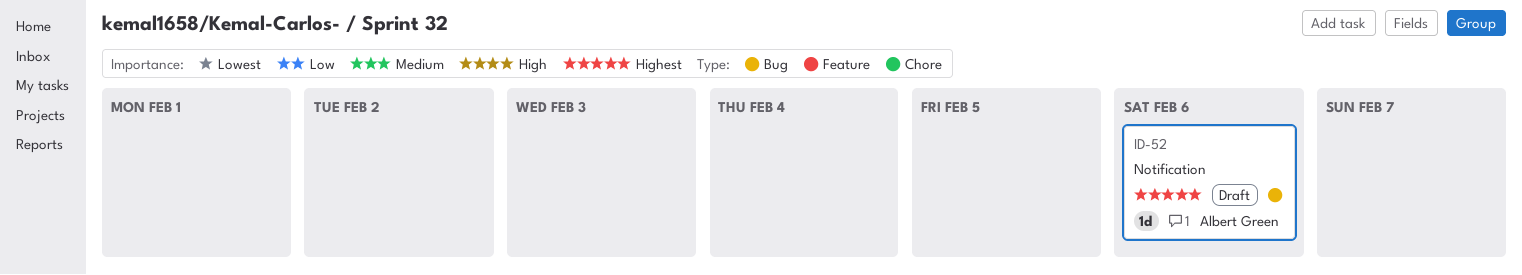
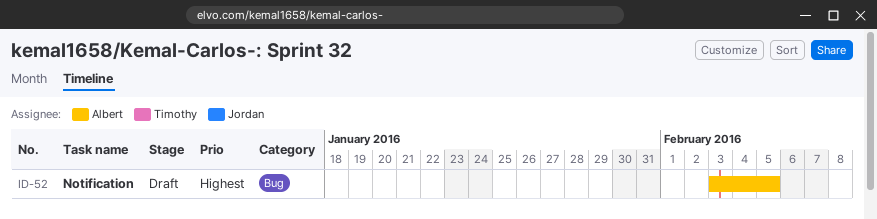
ID-52, due: Feb 6 -> Feb 5

